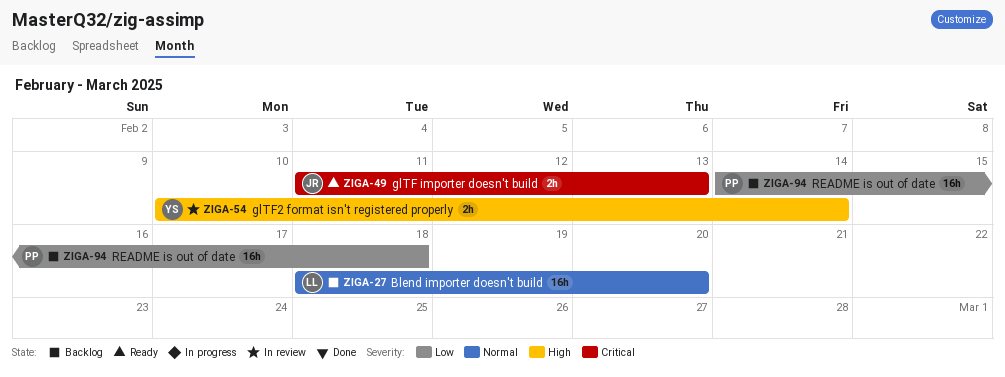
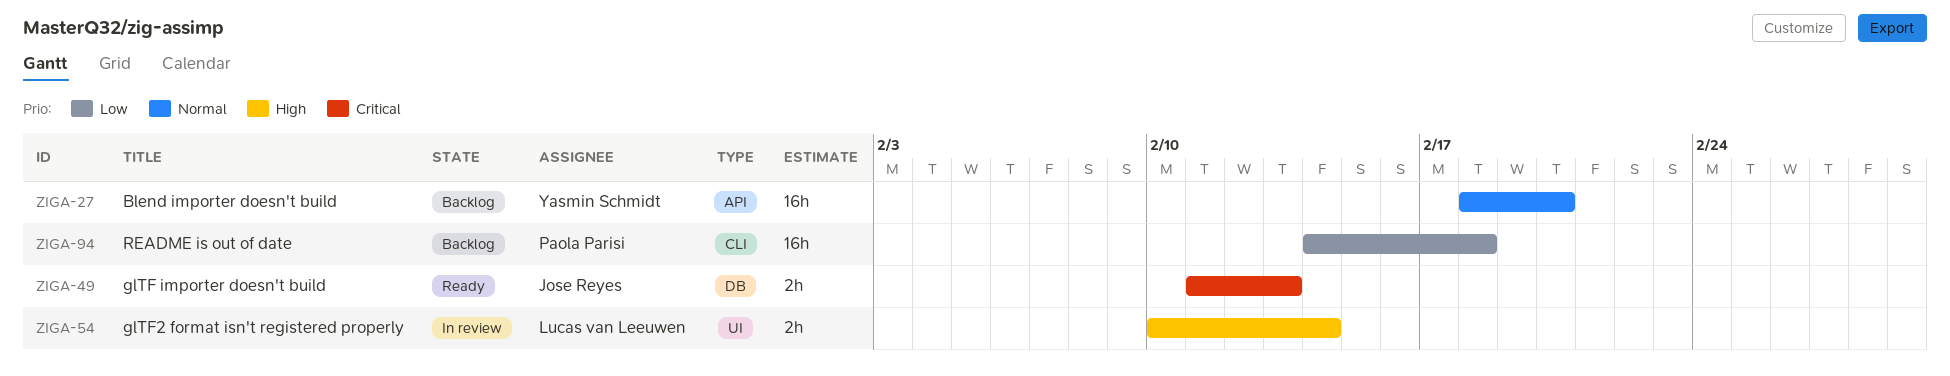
ZIGA-27, owner: Lucas van Leeuwen -> Yasmin Schmidt
ZIGA-54, owner: Yasmin Schmidt -> Lucas van Leeuwen

